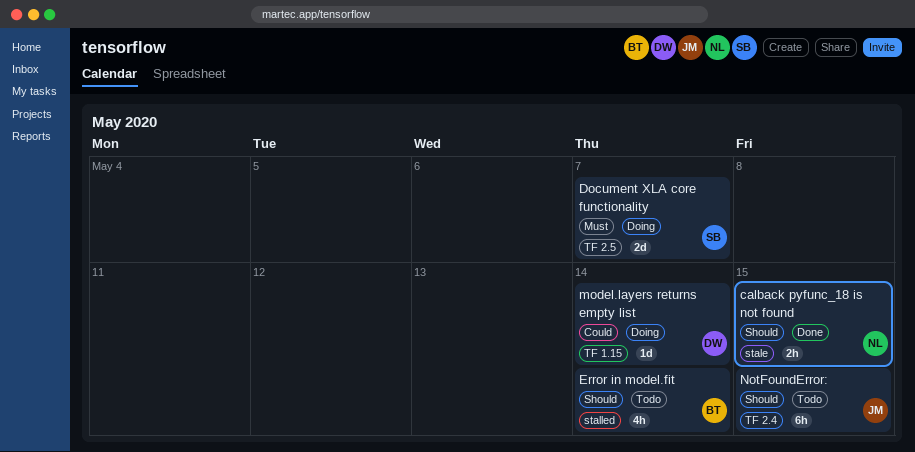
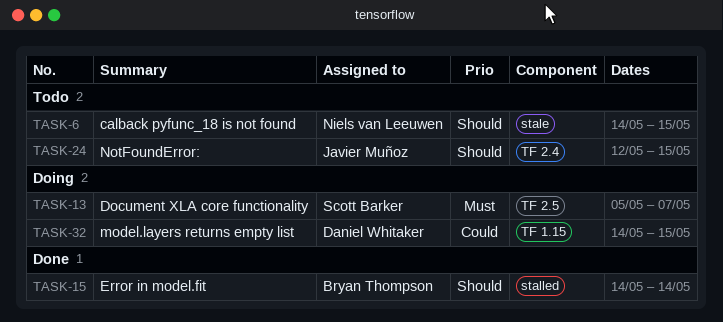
calback pyfunc_18 is not found, status: Done -> Todo
Error in model.fit, status: Todo -> Done
model.layers returns empty list, due: May 14 -> May 15

